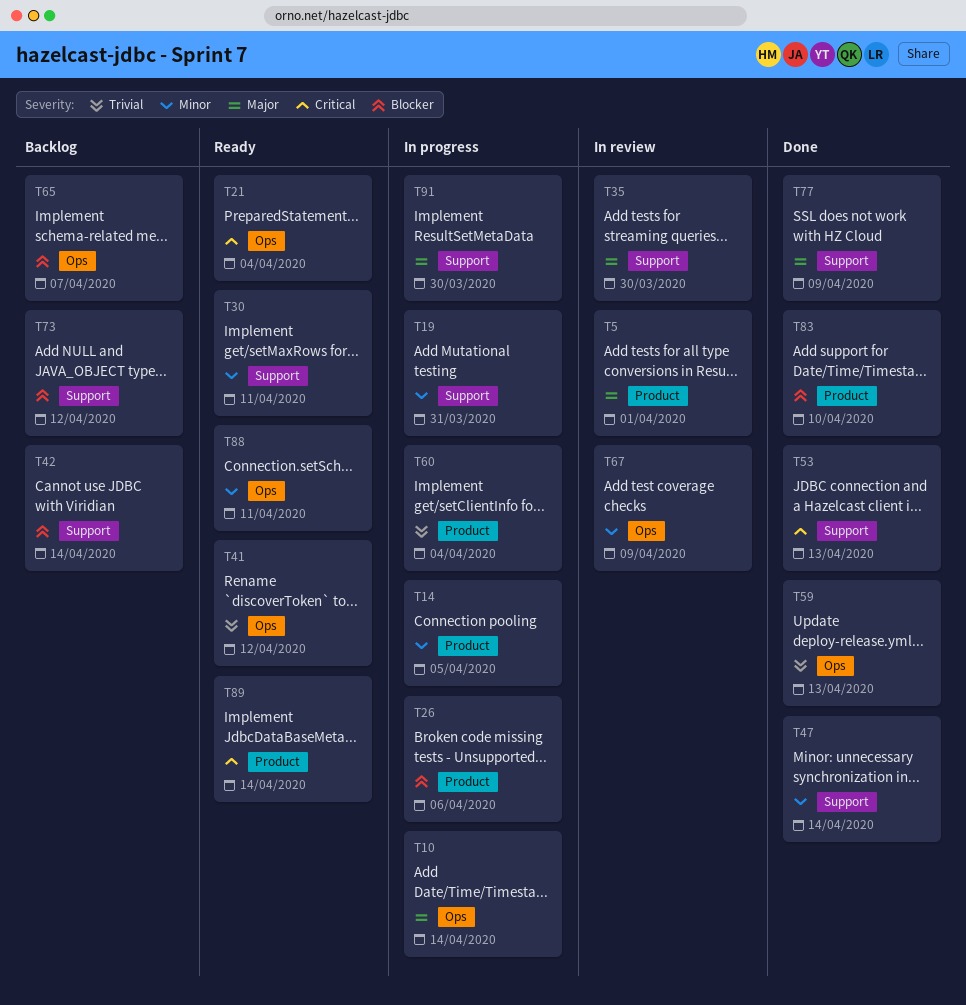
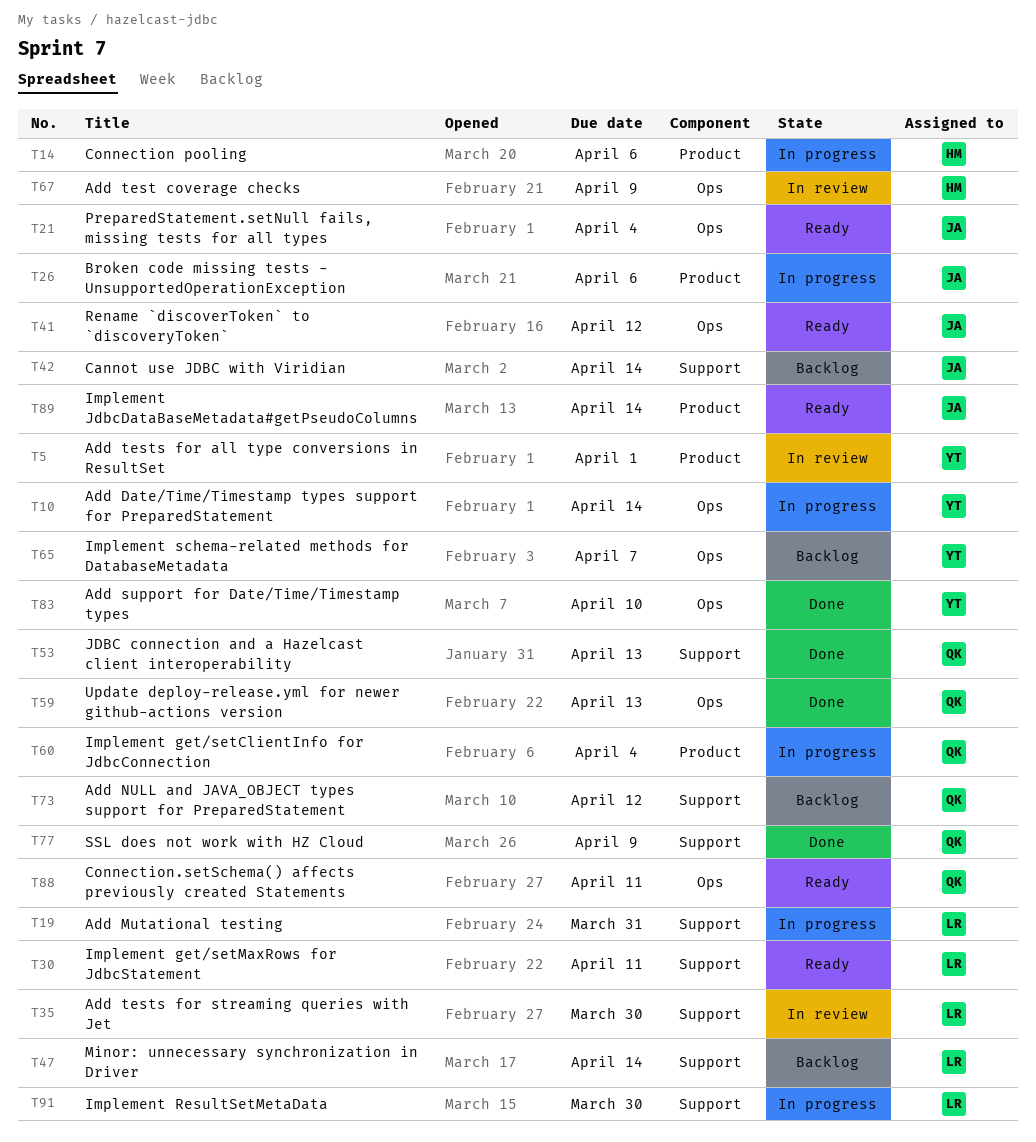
T14, due: Apr 5 -> Apr 6
T47, status: Done -> Backlog
T83, label: Product -> Ops

